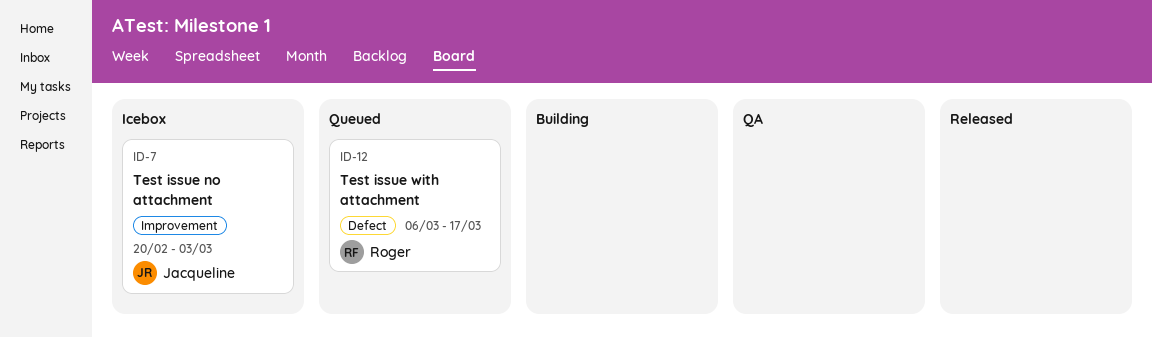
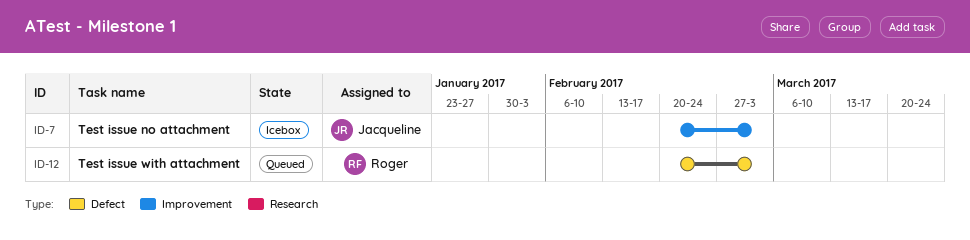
ID-12, start: Mar 6 -> Feb 20
ID-12, due: Mar 17 -> Mar 3

